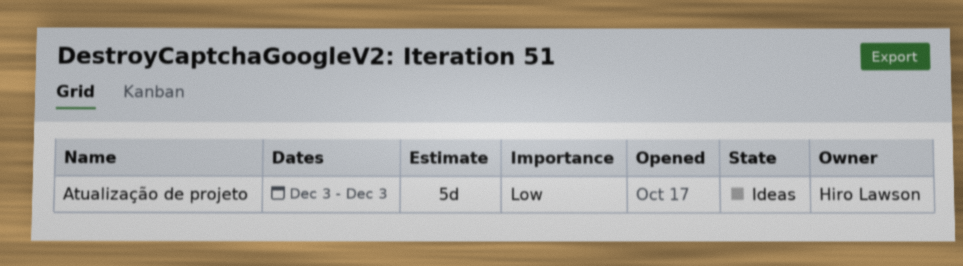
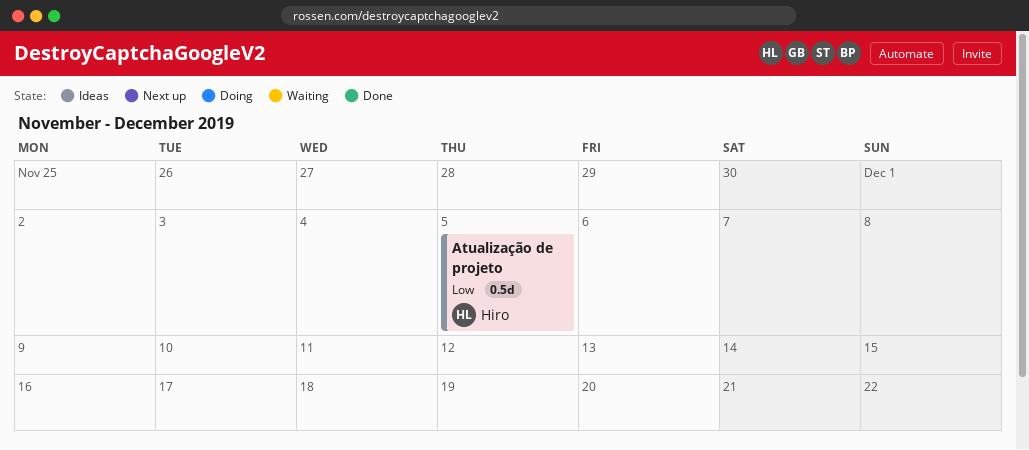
Atualização de projeto, estimate: 5d -> 0.5d
Atualização de projeto, due: Dec 3 -> Dec 5

